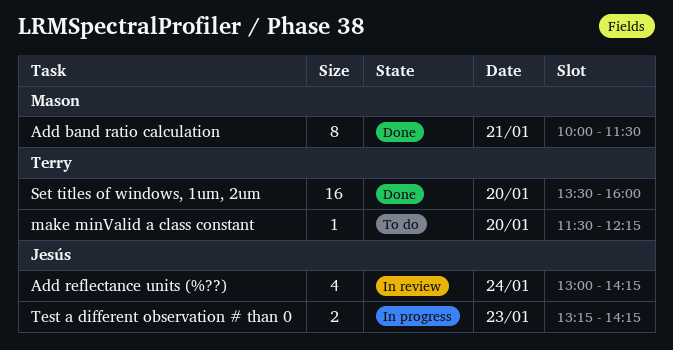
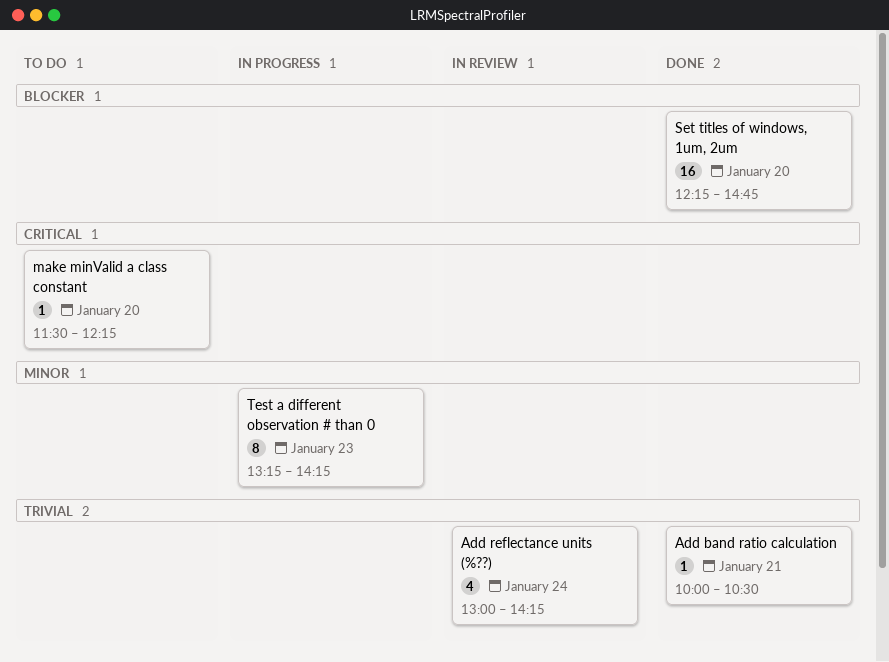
Add band ratio calculation, estimate: 8 -> 1
Add band ratio calculation, ends: 11:30 -> 10:30
Set titles of windows, 1um, 2um, begins: 13:30 -> 12:15
Set titles of windows, 1um, 2um, ends: 16:00 -> 14:45
Test a different observation # than 0, estimate: 2 -> 8

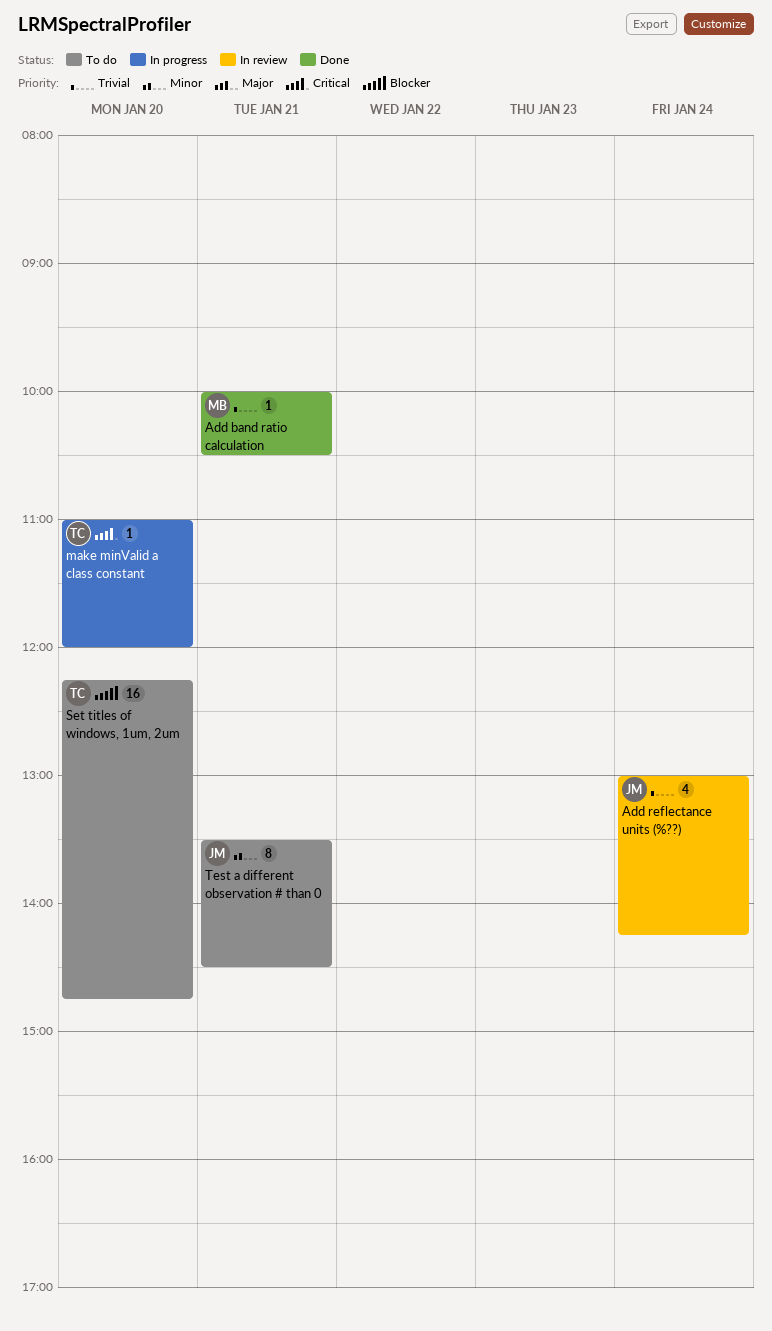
make minValid a class constant, status: To do -> In progress
make minValid a class constant, begins: 11:30 -> 11:00
make minValid a class constant, ends: 12:15 -> 12:00
Set titles of windows, 1um, 2um, status: Done -> To do
Test a different observation # than 0, status: In progress -> To do
Test a different observation # than 0, day: Jan 23 -> Jan 21
Test a different observation # than 0, begins: 13:15 -> 13:30
Test a different observation # than 0, ends: 14:15 -> 14:30

